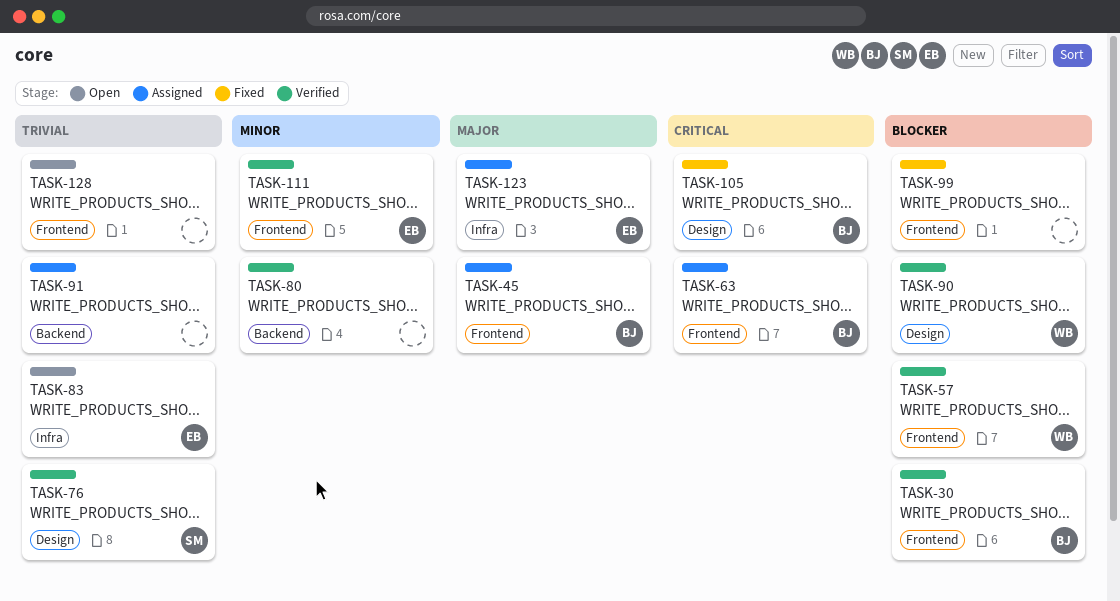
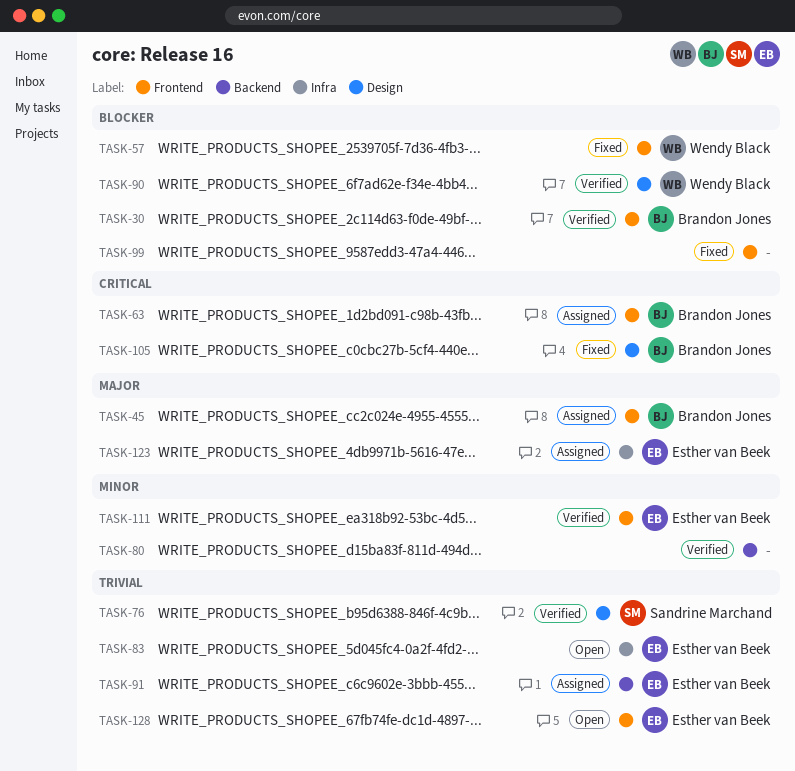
TASK-57, status: Verified -> Fixed
TASK-91, owner: none -> Esther van Beek
TASK-128, owner: none -> Esther van Beek

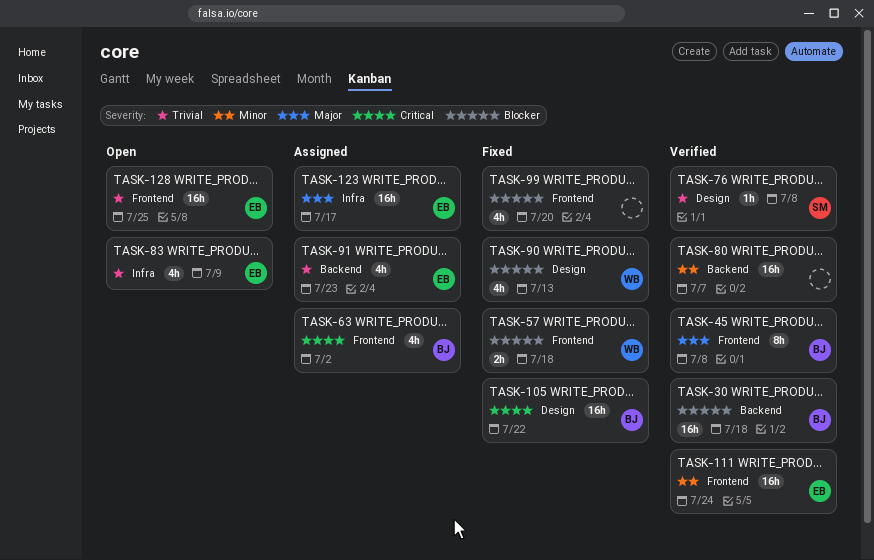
TASK-30, label: Frontend -> Backend
TASK-45, status: Assigned -> Verified
TASK-90, status: Verified -> Fixed

